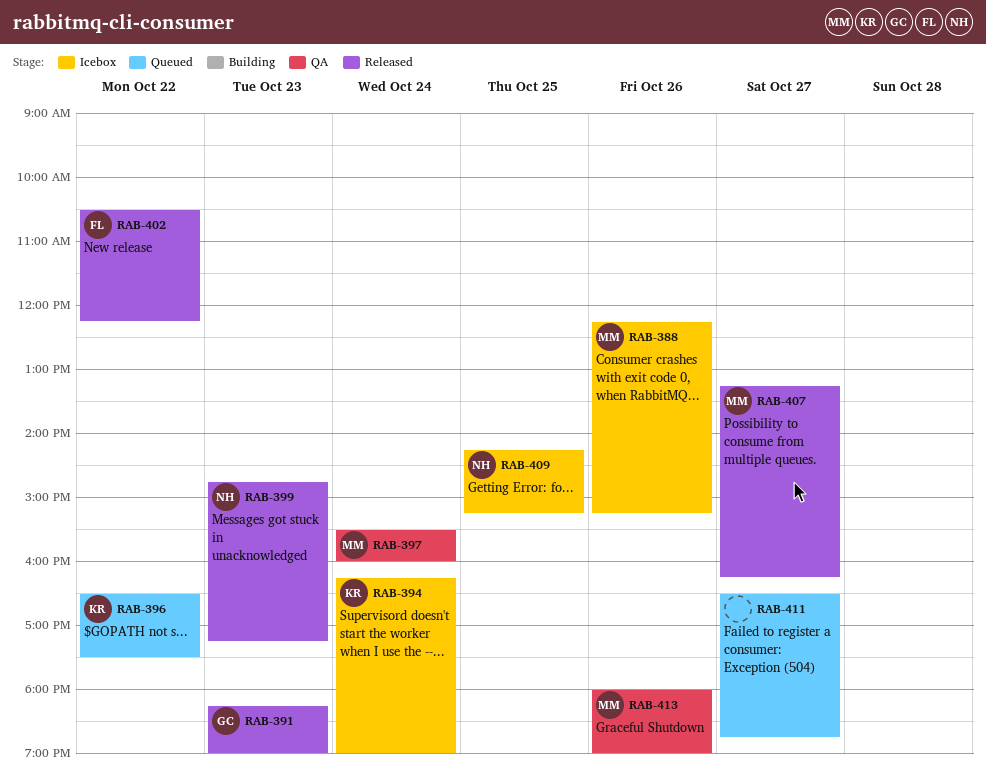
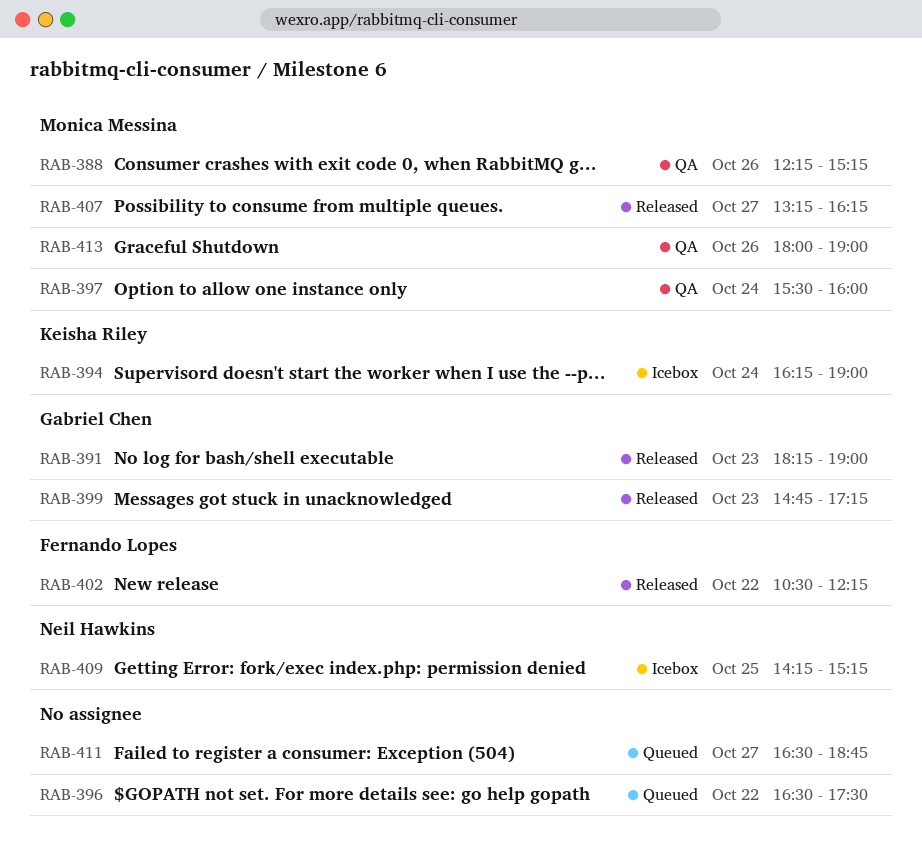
RAB-388, status: Icebox -> QA
RAB-396, owner: Keisha Riley -> none
RAB-399, owner: Neil Hawkins -> Gabriel Chen

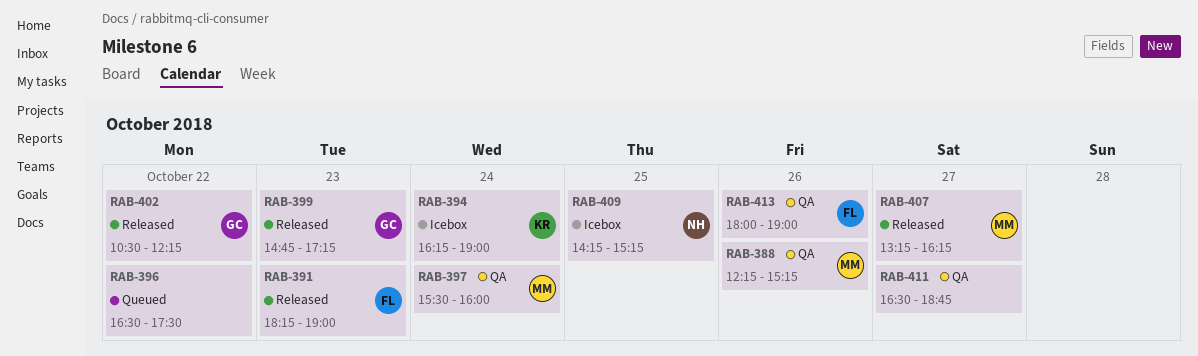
RAB-391, owner: Gabriel Chen -> Fernando Lopes
RAB-402, owner: Fernando Lopes -> Gabriel Chen
RAB-411, status: Queued -> QA
RAB-413, owner: Monica Messina -> Fernando Lopes

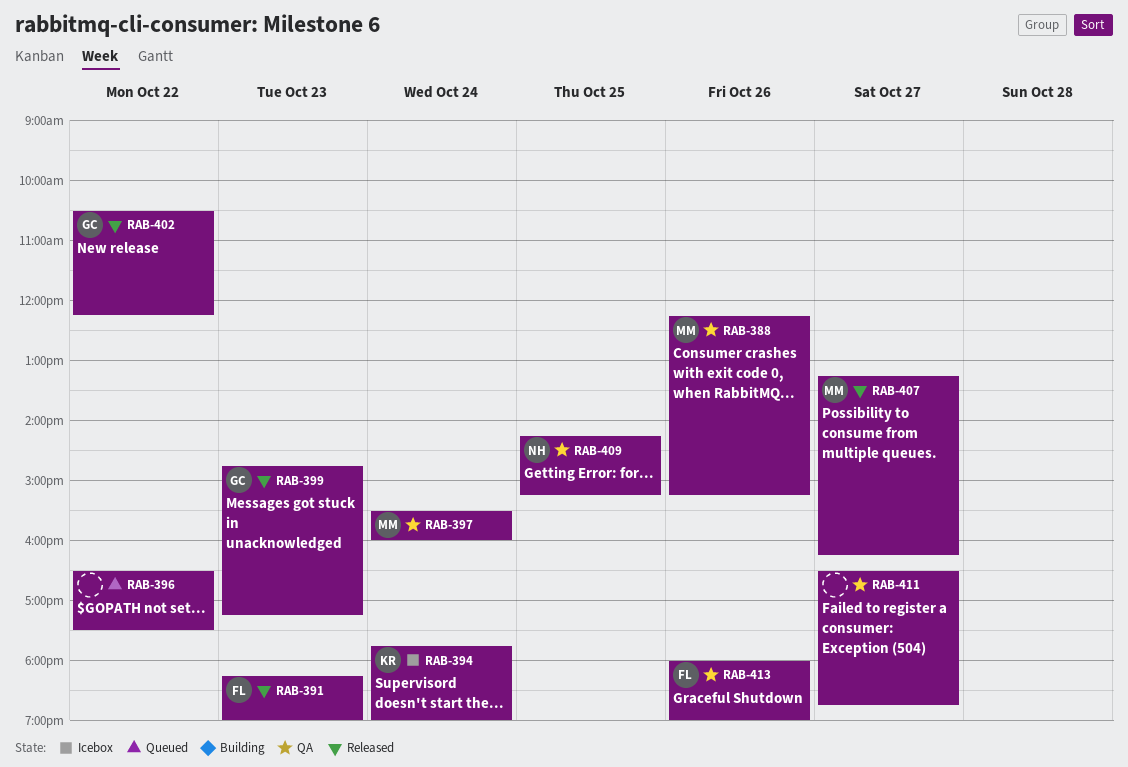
RAB-394, begins: 16:15 -> 17:45
RAB-409, status: Icebox -> QA

